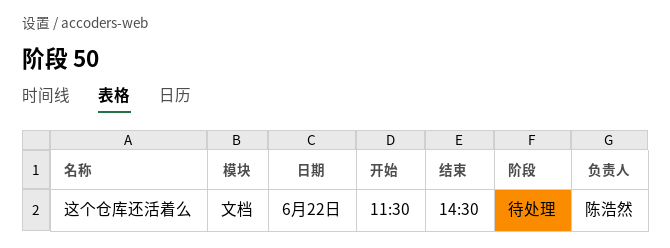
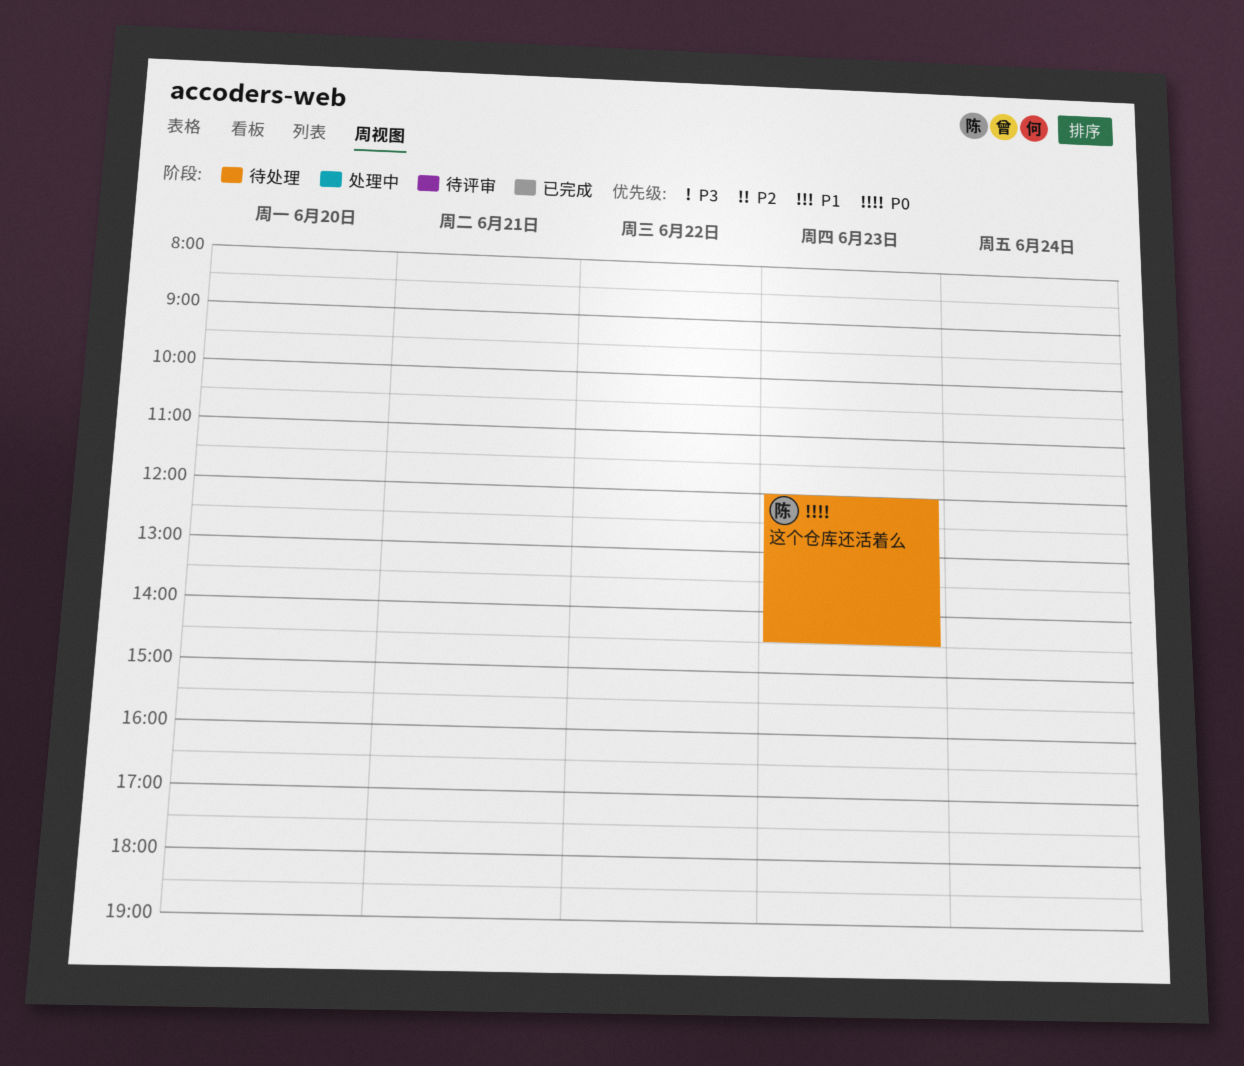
这个仓库还活着么, day: Jun 22 -> Jun 23
这个仓库还活着么, begins: 11:30 -> 12:00

